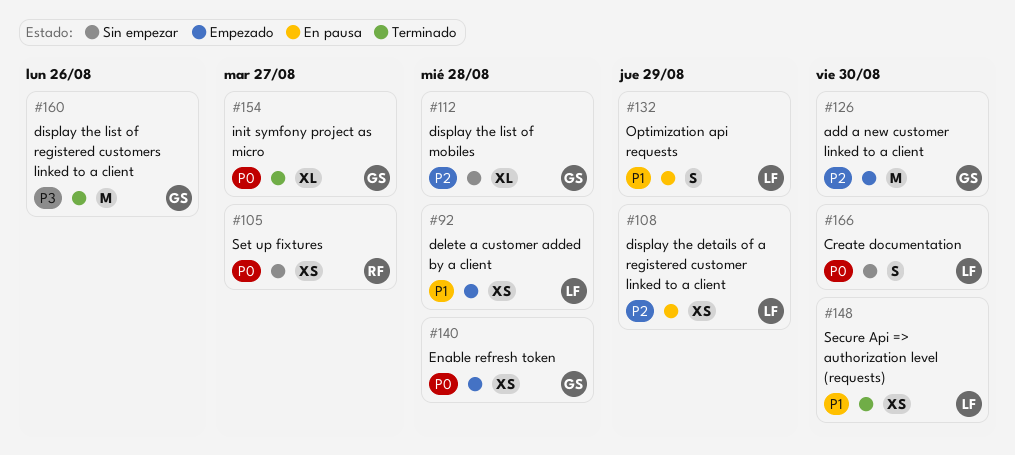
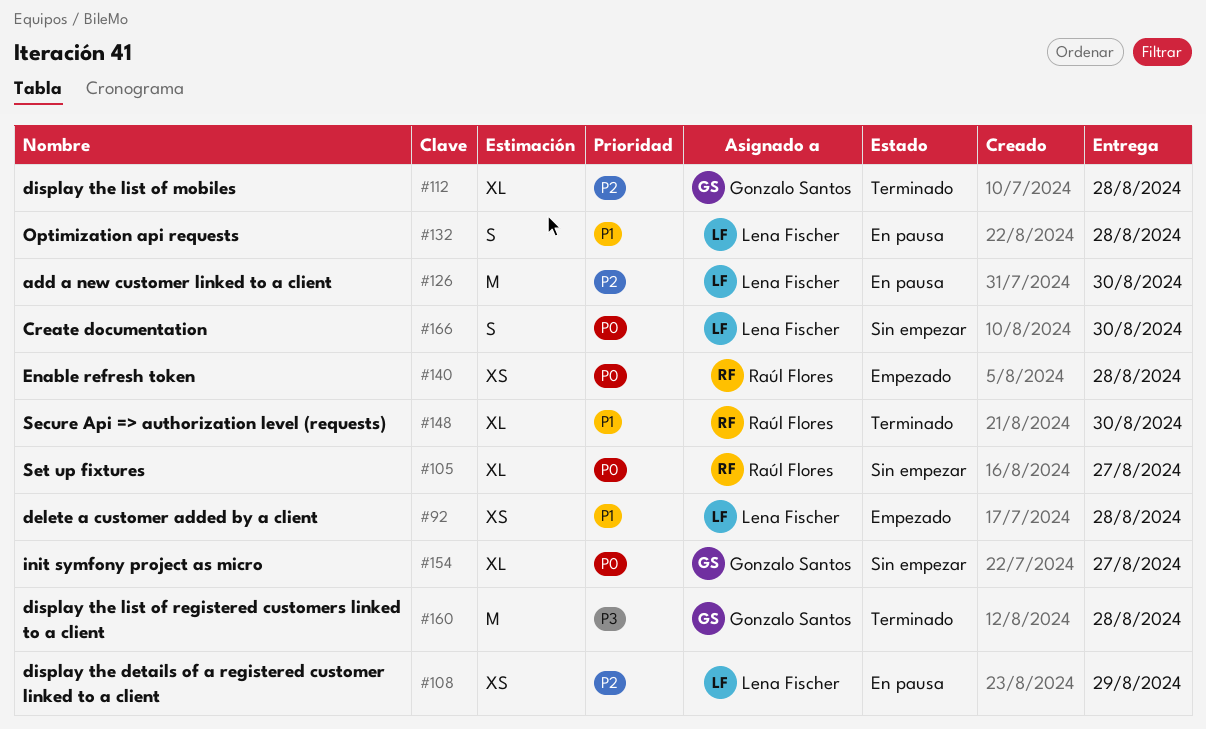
#105, estimate: XS -> XL
#112, status: Sin empezar -> Terminado
#126, status: Empezado -> En pausa
#126, owner: Gonzalo Santos -> Lena Fischer
#132, due: Aug 29 -> Aug 28
#140, owner: Gonzalo Santos -> Raúl Flores
#148, owner: Lena Fischer -> Raúl Flores
#148, estimate: XS -> XL
#154, status: Terminado -> Sin empezar
#160, due: Aug 26 -> Aug 28

